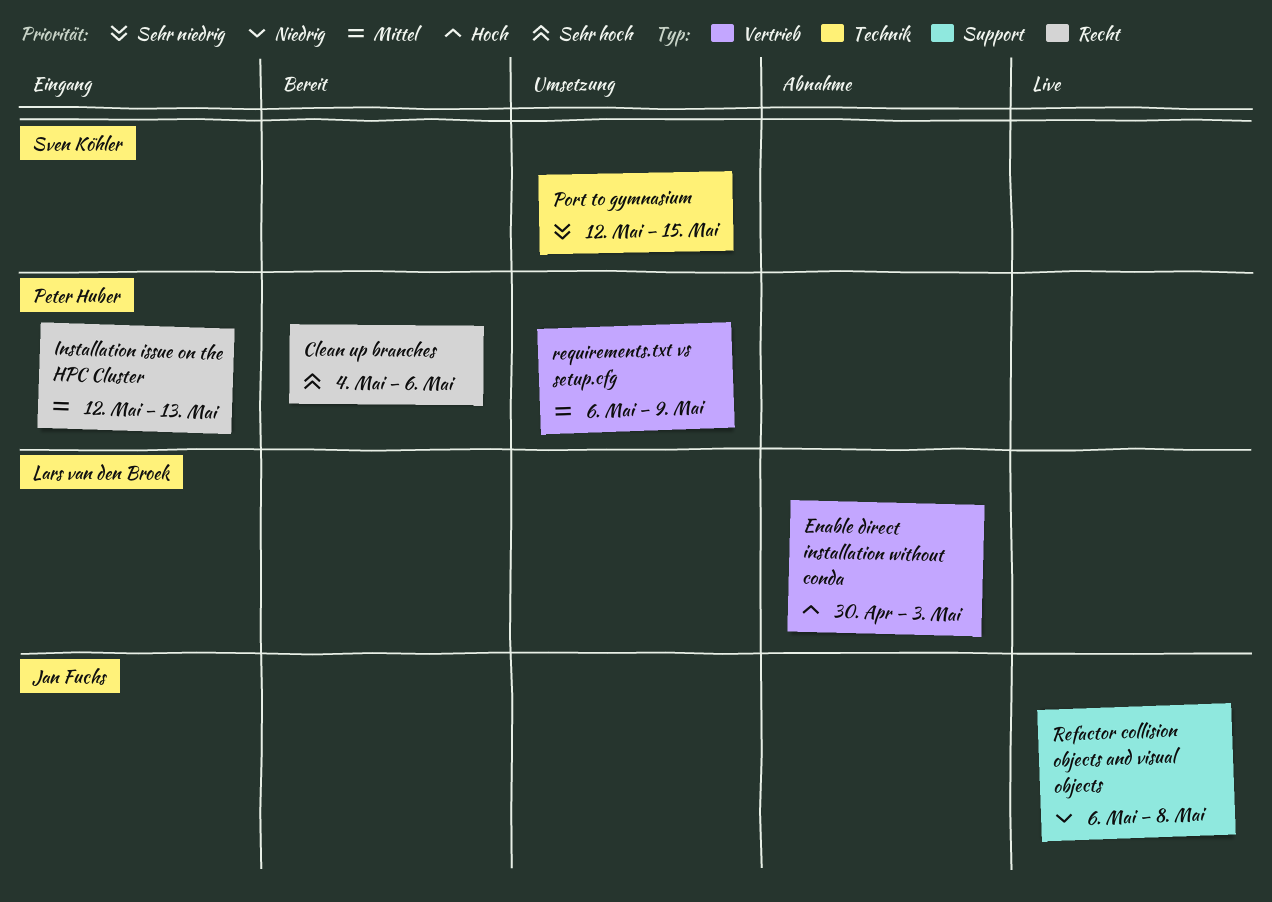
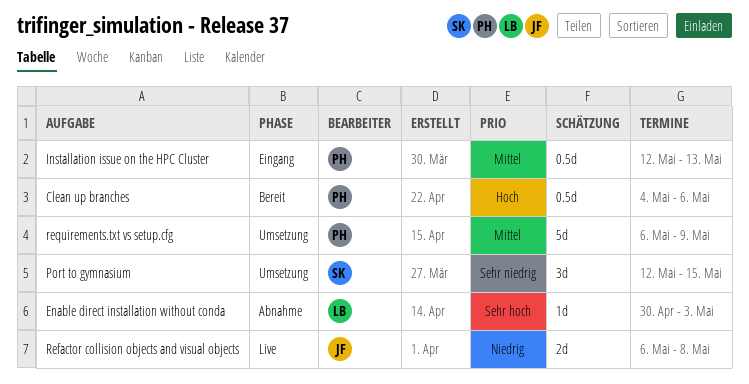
Clean up branches, priority: Sehr hoch -> Hoch
Enable direct installation without conda, priority: Hoch -> Sehr hoch

